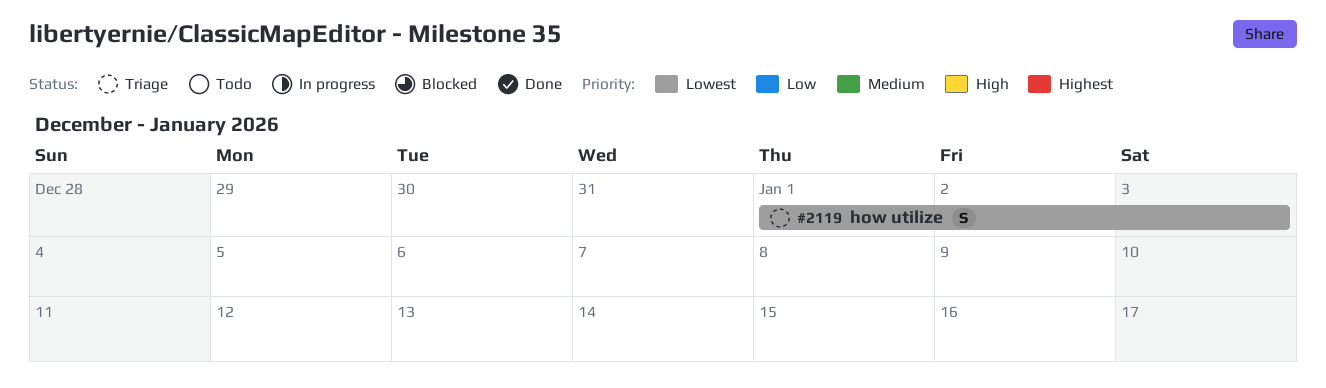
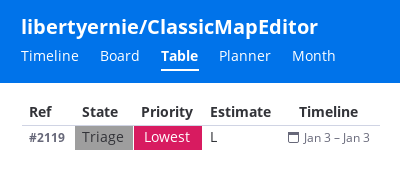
#2119, estimate: S -> L
#2119, start: Jan 1 -> Jan 3

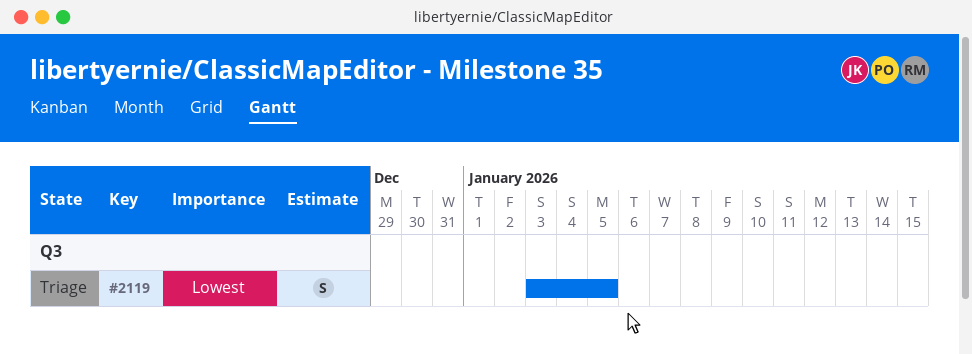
#2119, estimate: L -> S
#2119, due: Jan 3 -> Jan 5

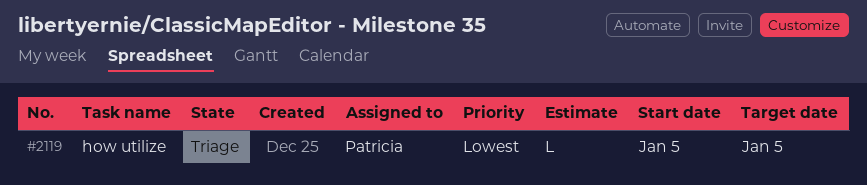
#2119, estimate: S -> L
#2119, start: Jan 3 -> Jan 5

